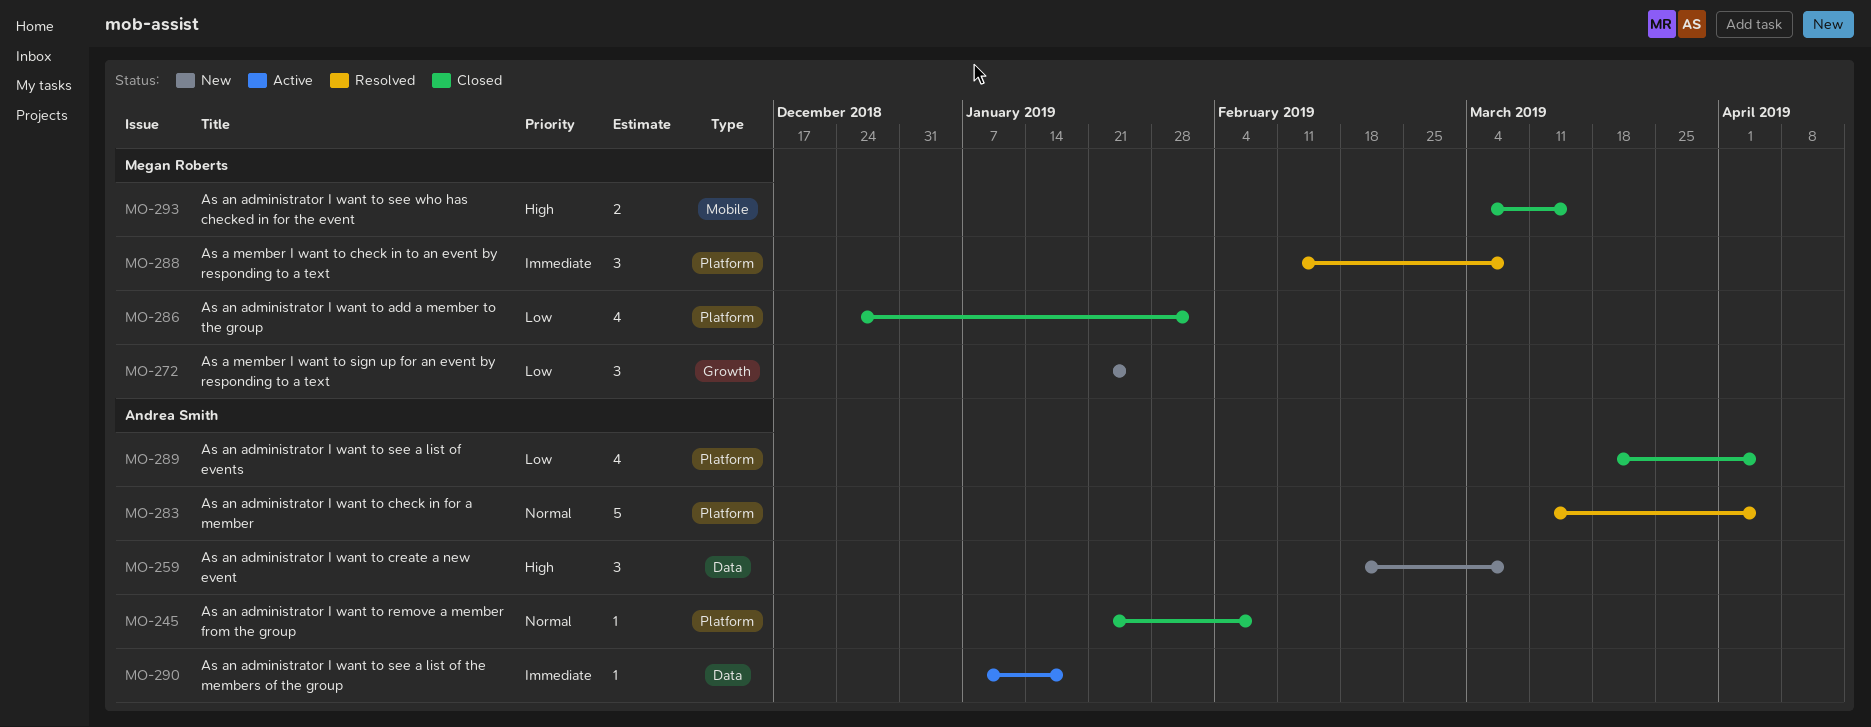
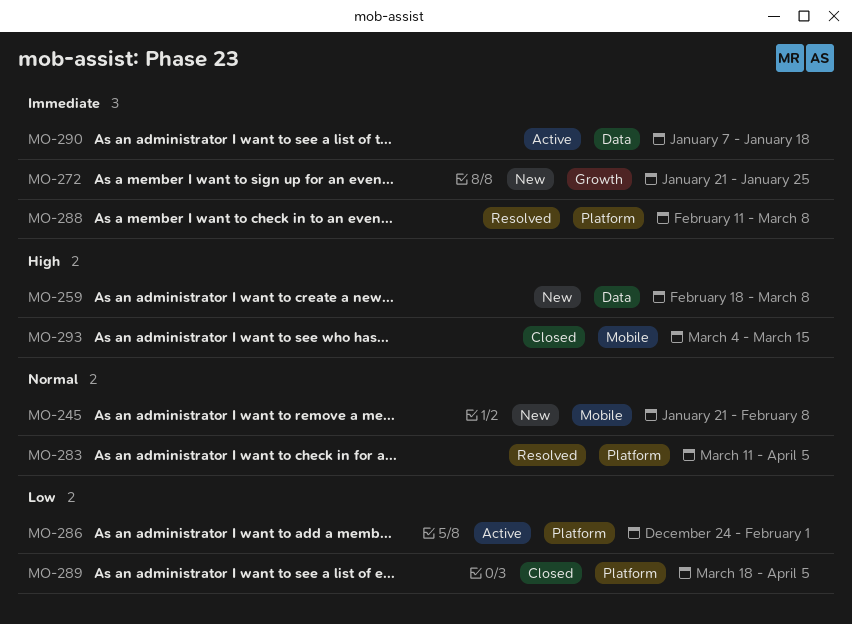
MO-245, status: Closed -> New
MO-245, label: Platform -> Mobile
MO-272, priority: Low -> Immediate
MO-286, status: Closed -> Active

